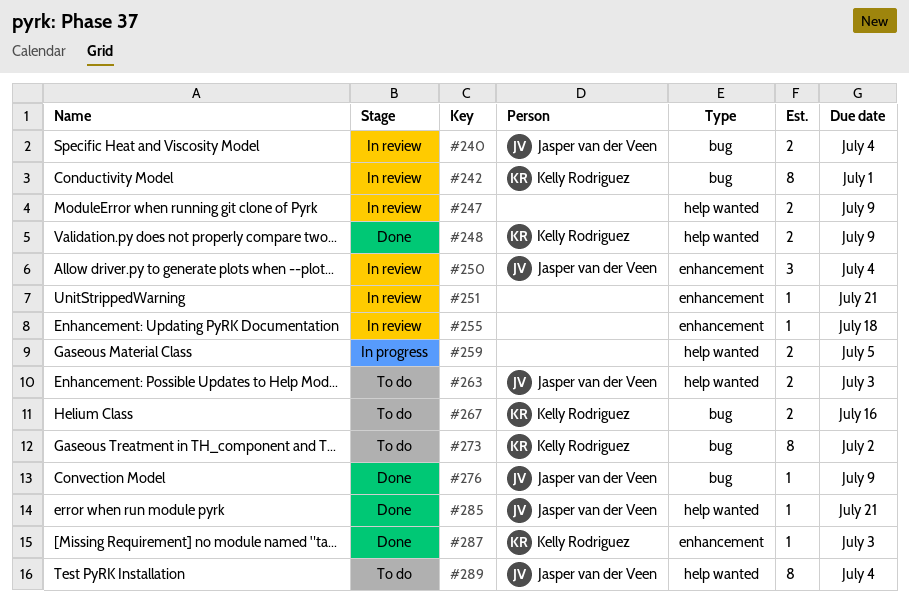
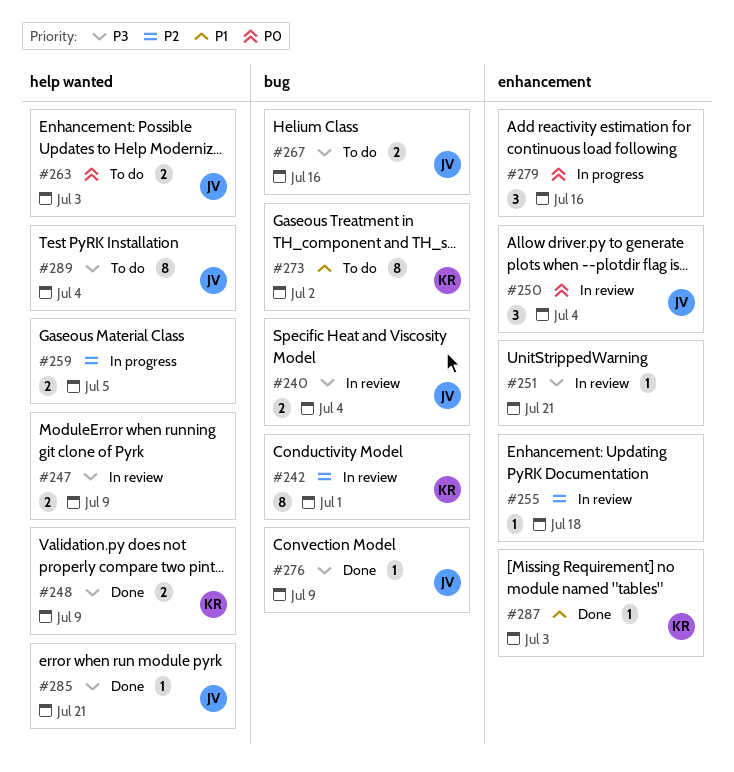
#267, owner: Kelly Rodriguez -> Jasper van der Veen
#279: none -> present

